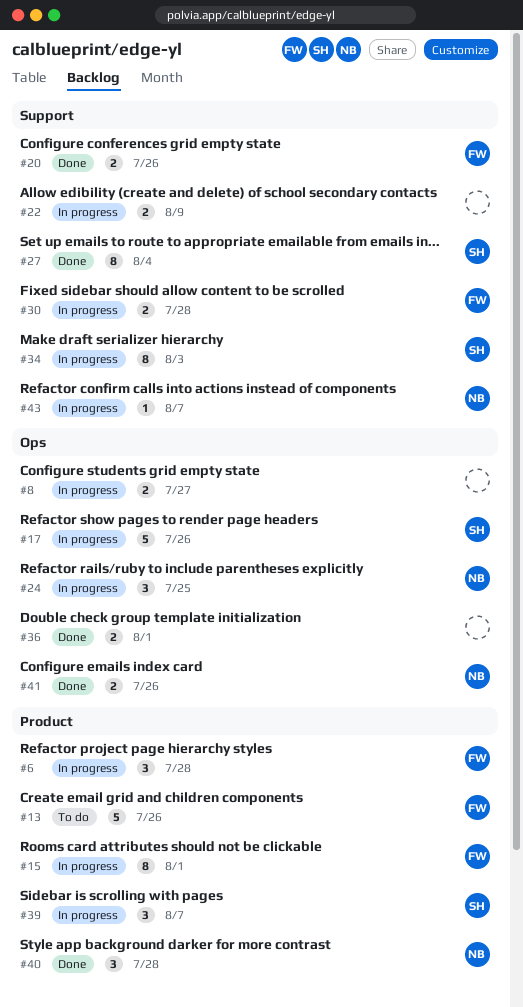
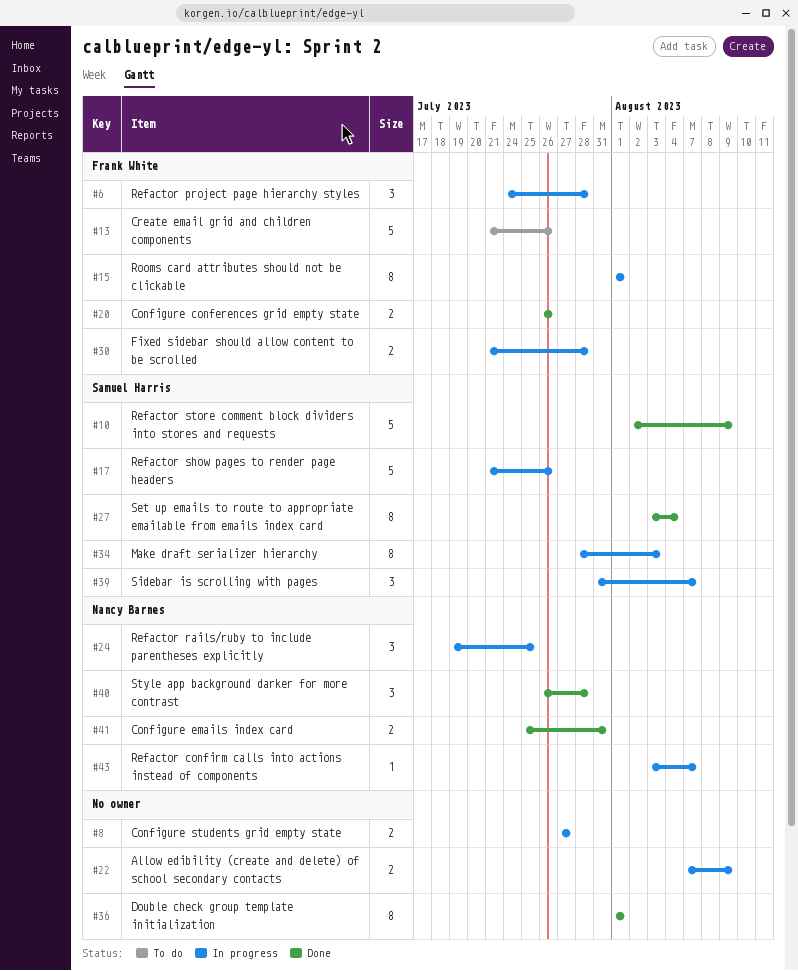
#10: none -> present
#36, estimate: 2 -> 8
#41, due: Jul 26 -> Jul 31

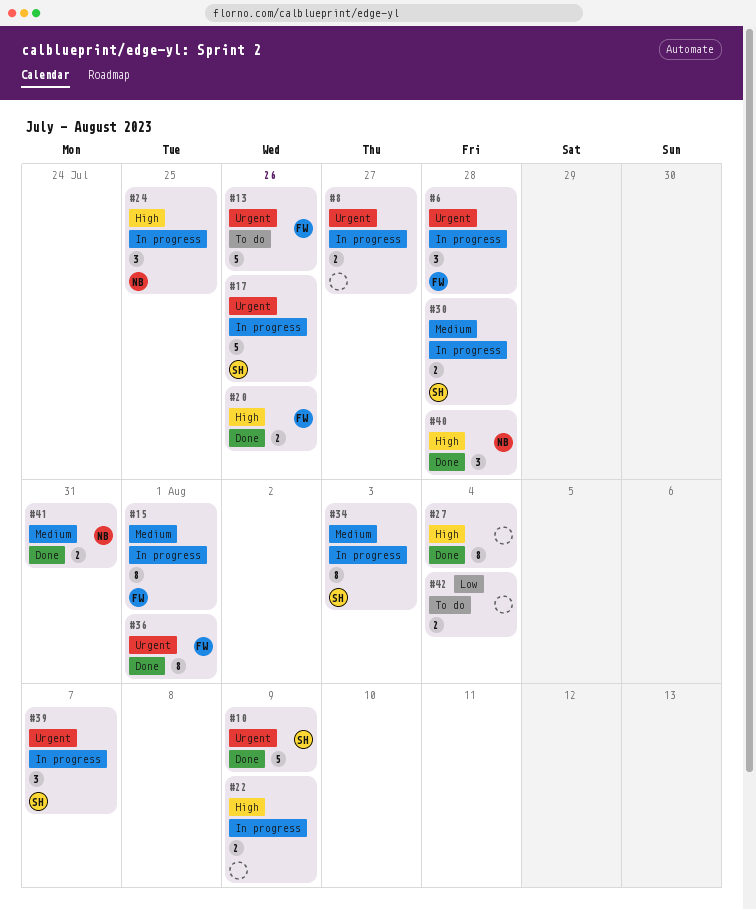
#27, owner: Samuel Harris -> none
#30, owner: Frank White -> Samuel Harris
#36, owner: none -> Frank White
#42: none -> present
#43: present -> none

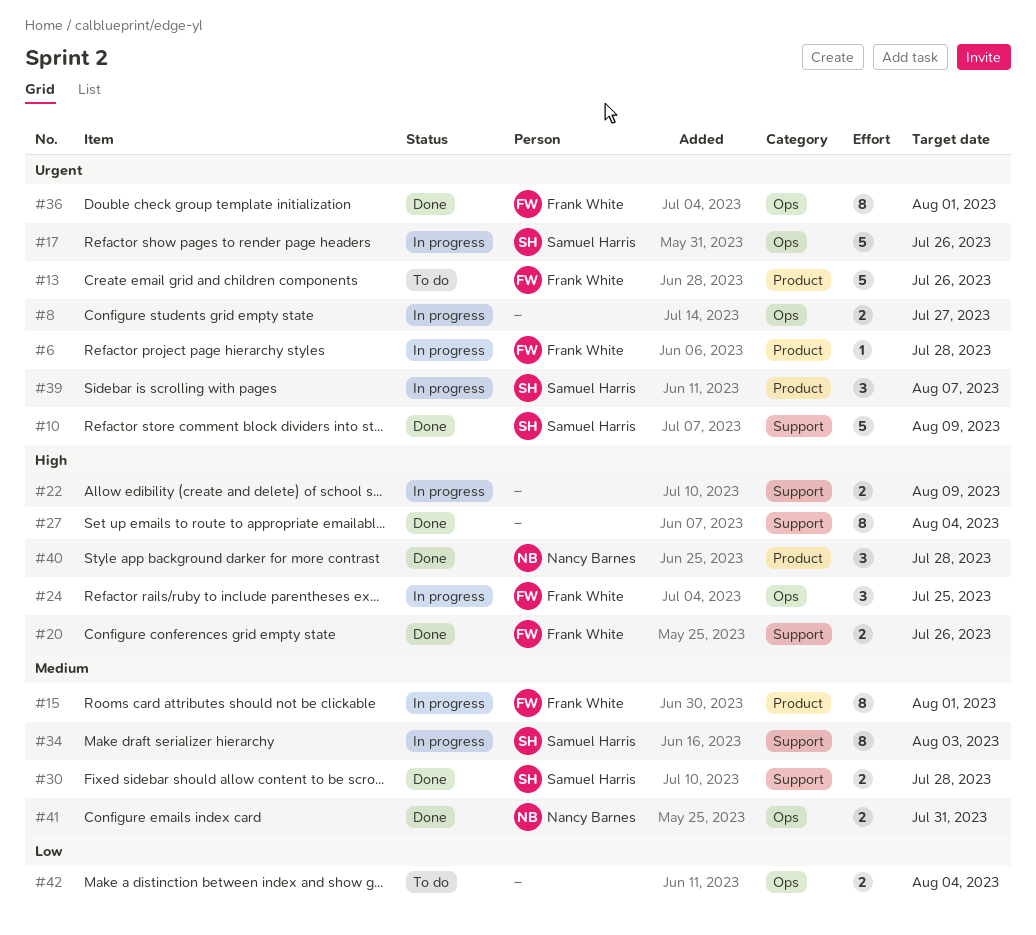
#6, estimate: 3 -> 1
#24, owner: Nancy Barnes -> Frank White
#30, status: In progress -> Done

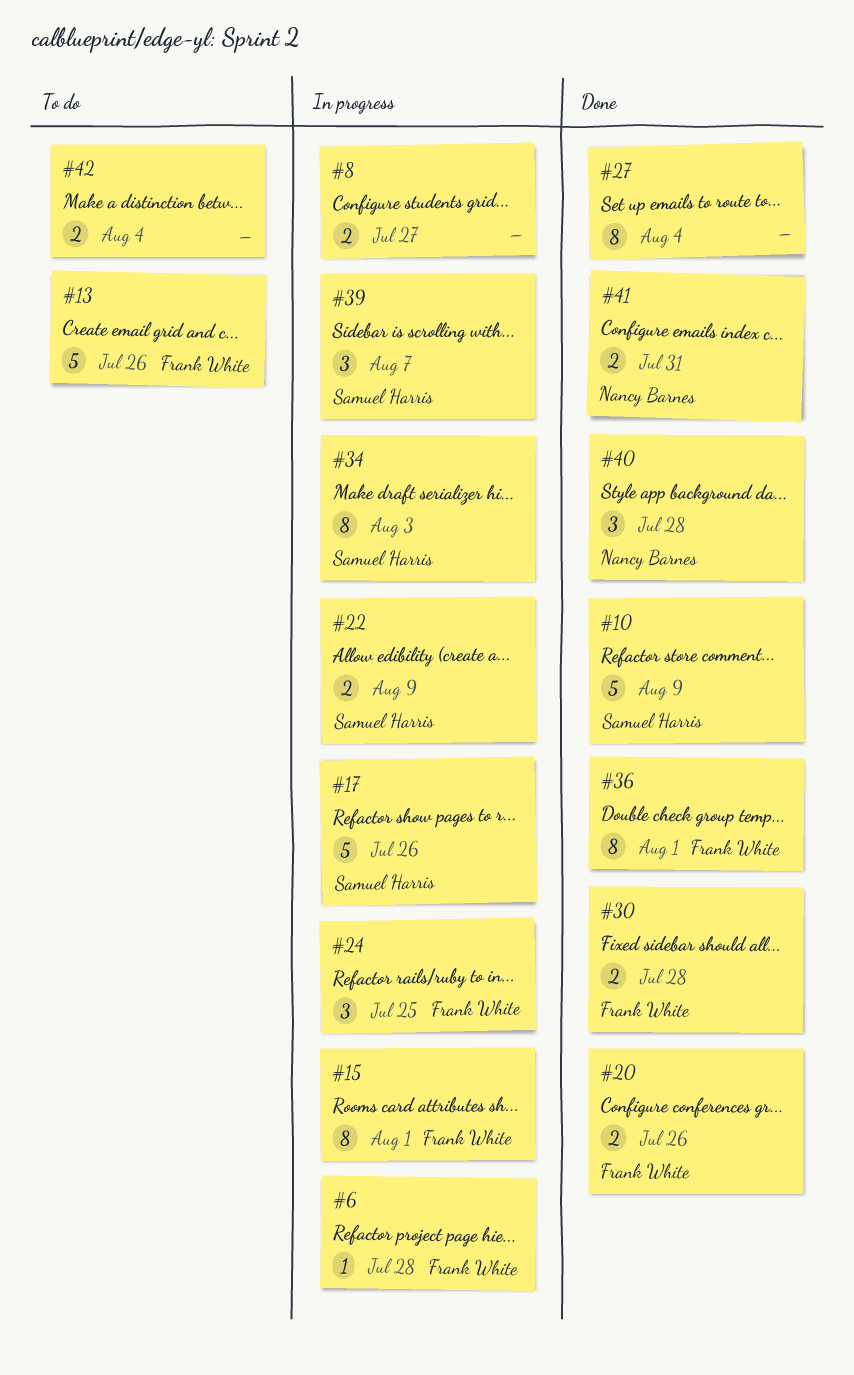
#22, owner: none -> Samuel Harris
#30, owner: Samuel Harris -> Frank White

